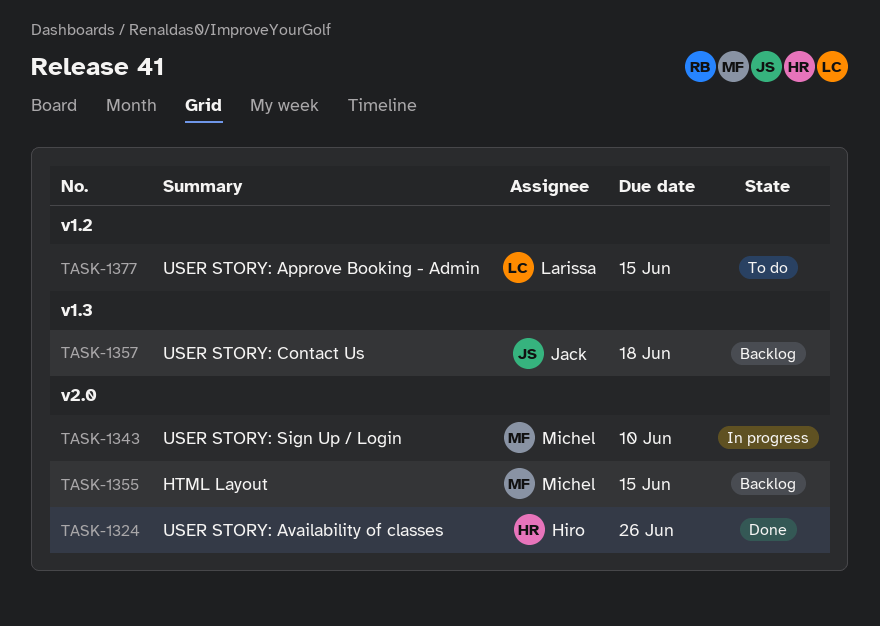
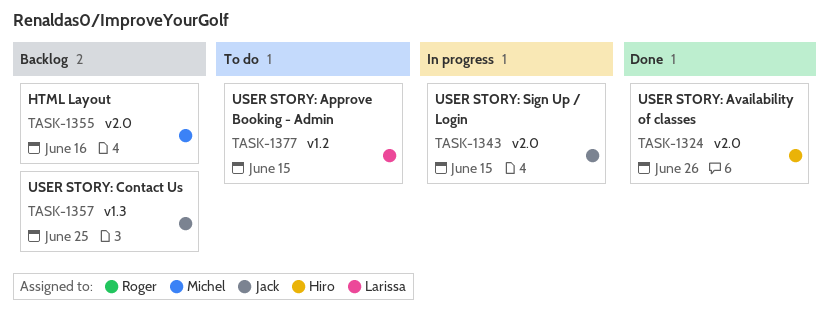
TASK-1343, owner: Michel -> Jack
TASK-1343, due: Jun 10 -> Jun 15
TASK-1355, due: Jun 15 -> Jun 16
TASK-1357, due: Jun 18 -> Jun 25

